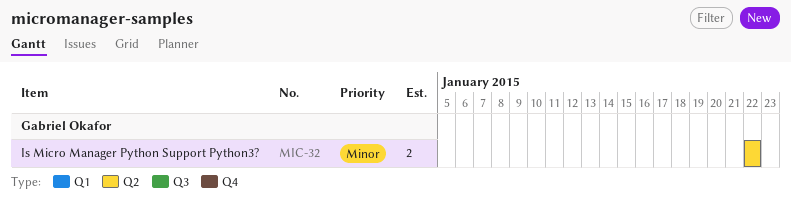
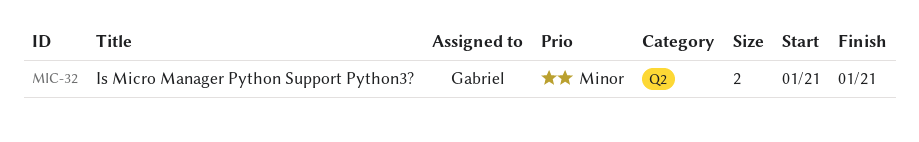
MIC-32, start: Jan 22 -> Jan 21
MIC-32, due: Jan 22 -> Jan 21

